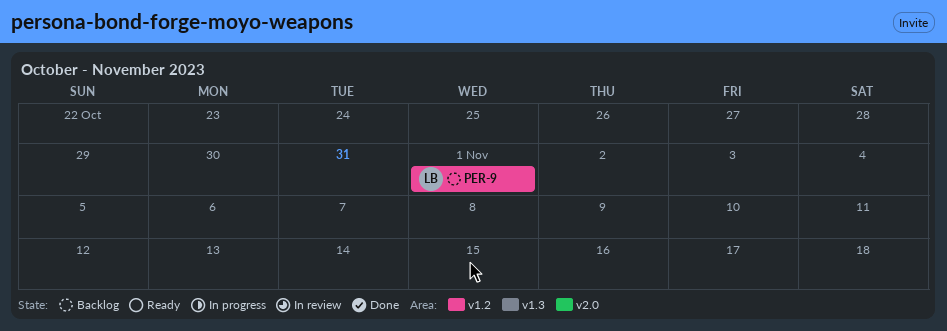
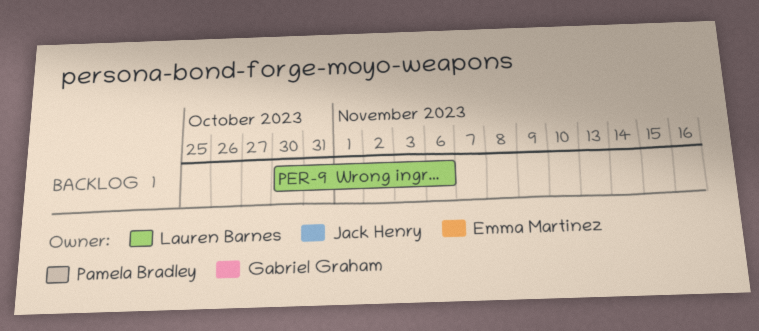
PER-9, start: Nov 1 -> Oct 30
PER-9, due: Nov 1 -> Nov 6

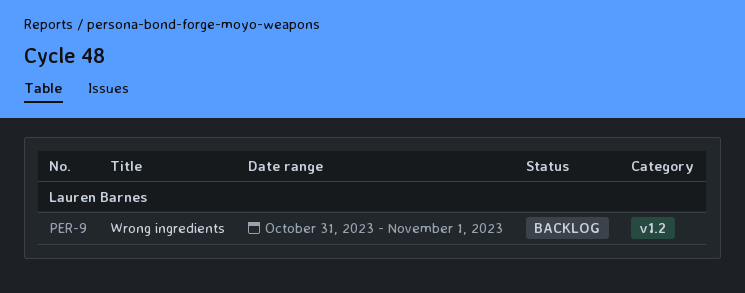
PER-9, start: Oct 30 -> Oct 31
PER-9, due: Nov 6 -> Nov 1

